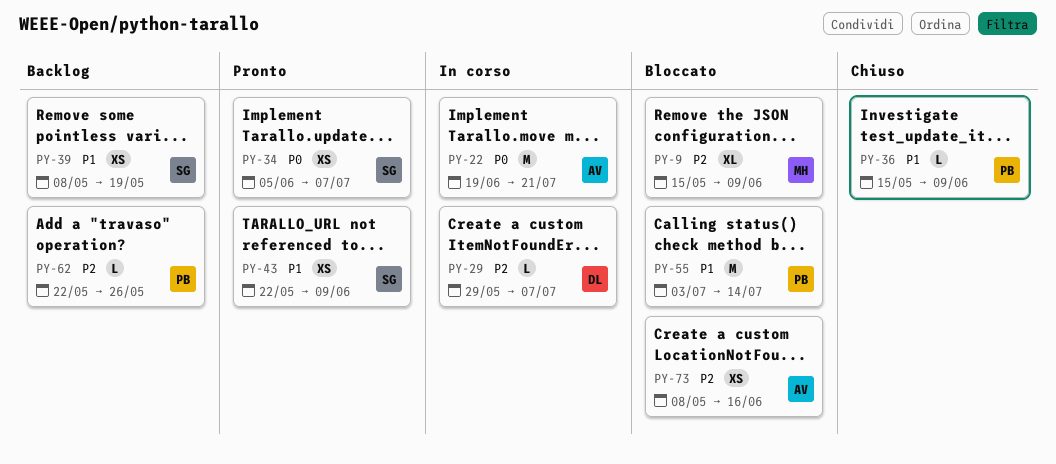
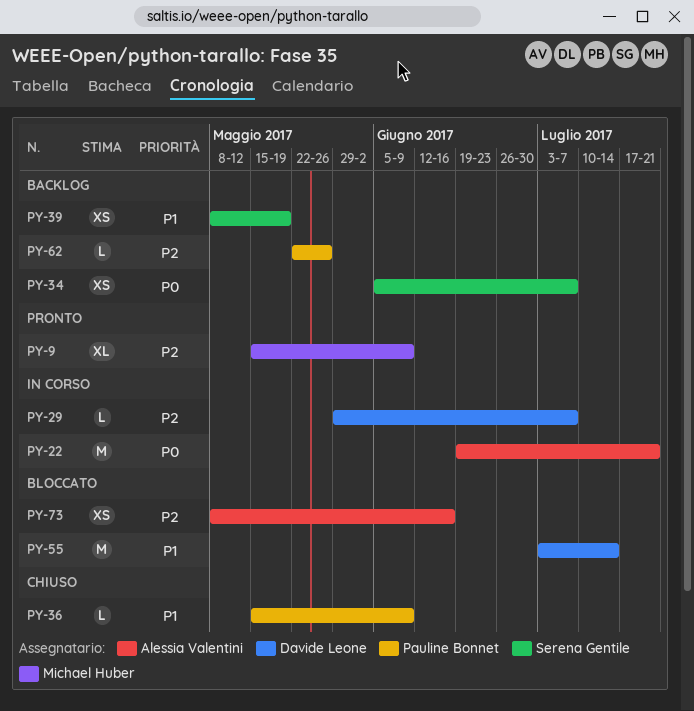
PY-9, status: Bloccato -> Pronto
PY-34, status: Pronto -> Backlog
PY-43: present -> none
PY-55, owner: Pauline Bonnet -> Davide Leone

